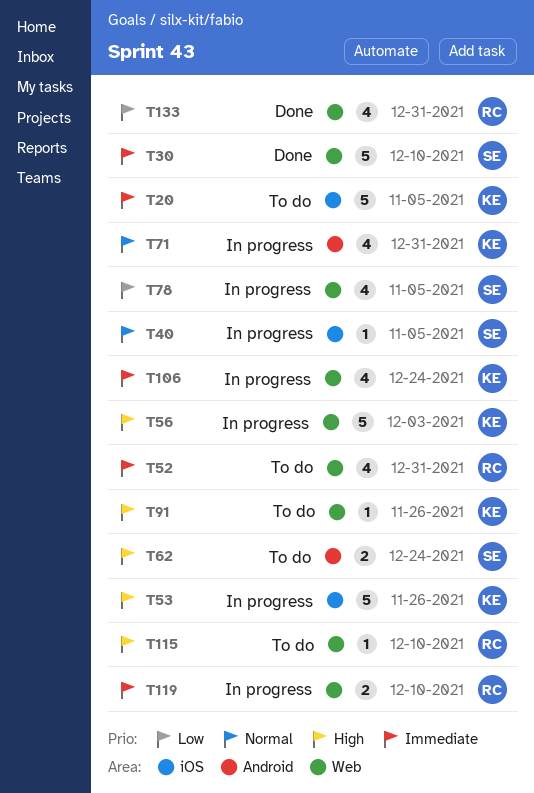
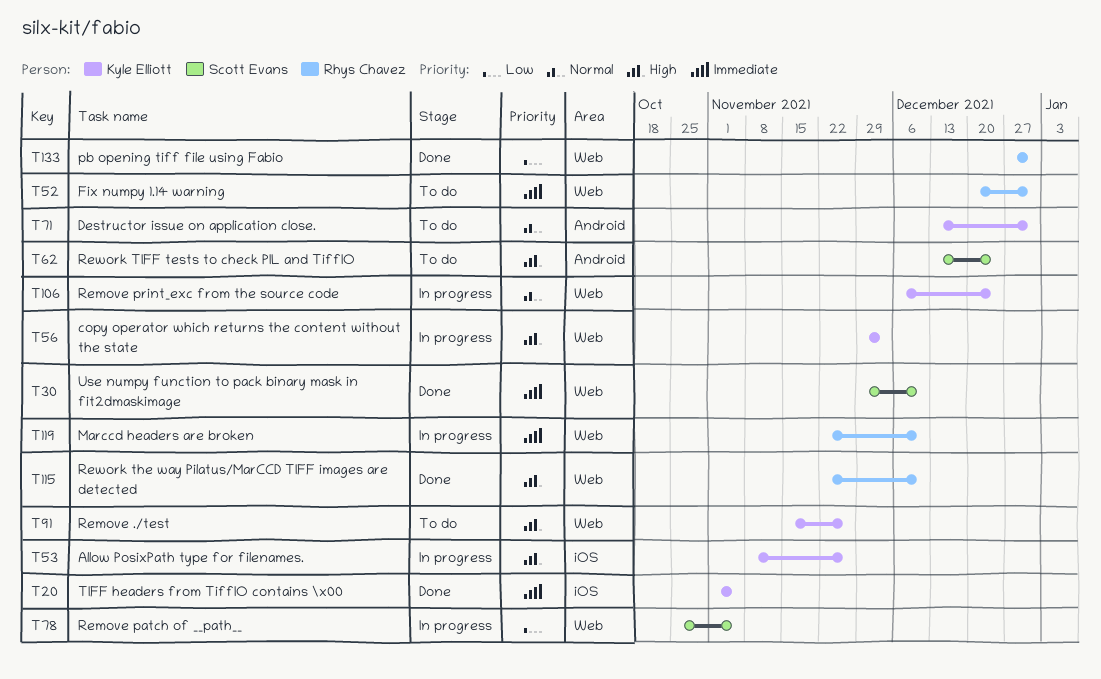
T20, status: To do -> Done
T40: present -> none
T71, status: In progress -> To do
T106, priority: Immediate -> Normal
T115, status: To do -> Done

